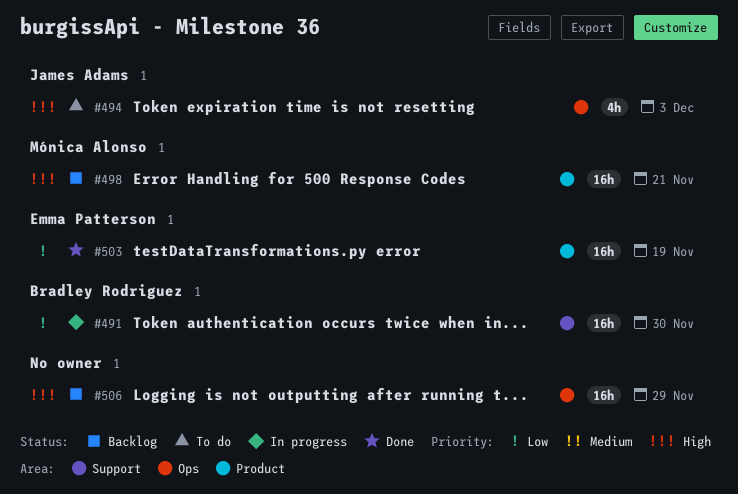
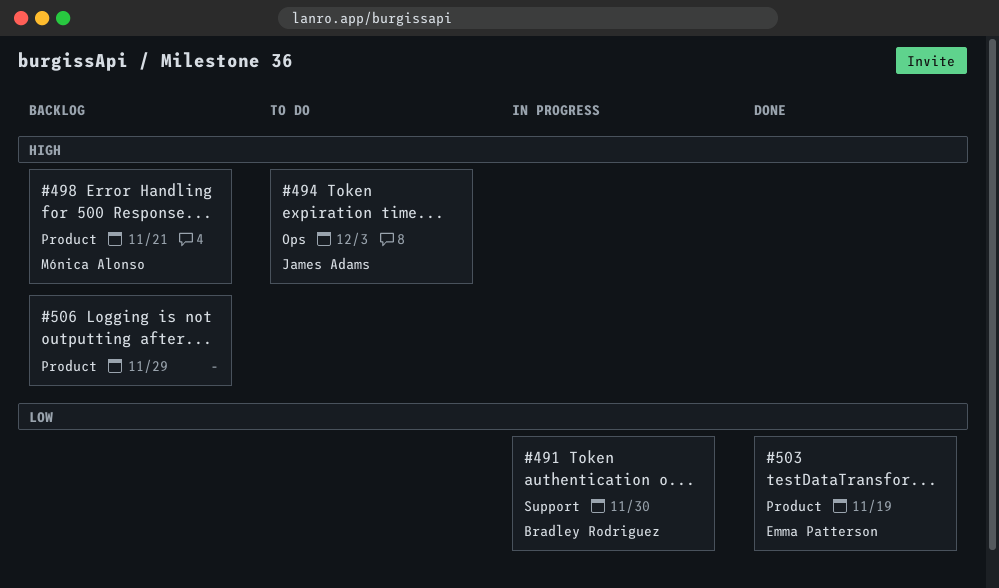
#506, label: Ops -> Product

